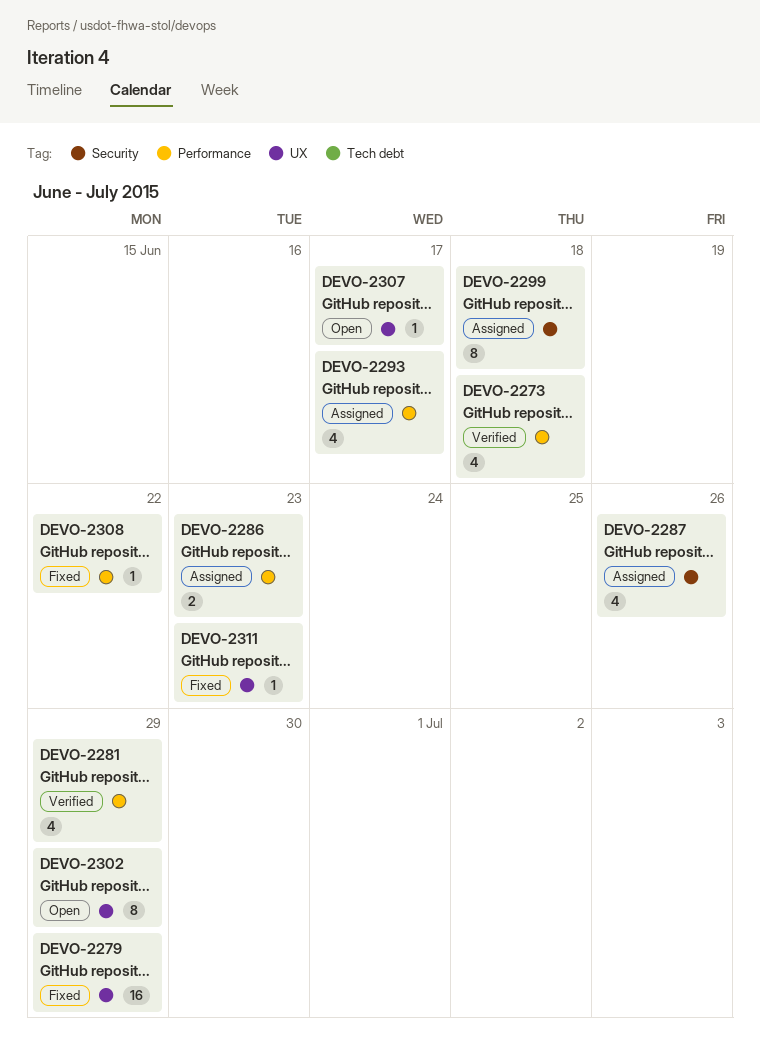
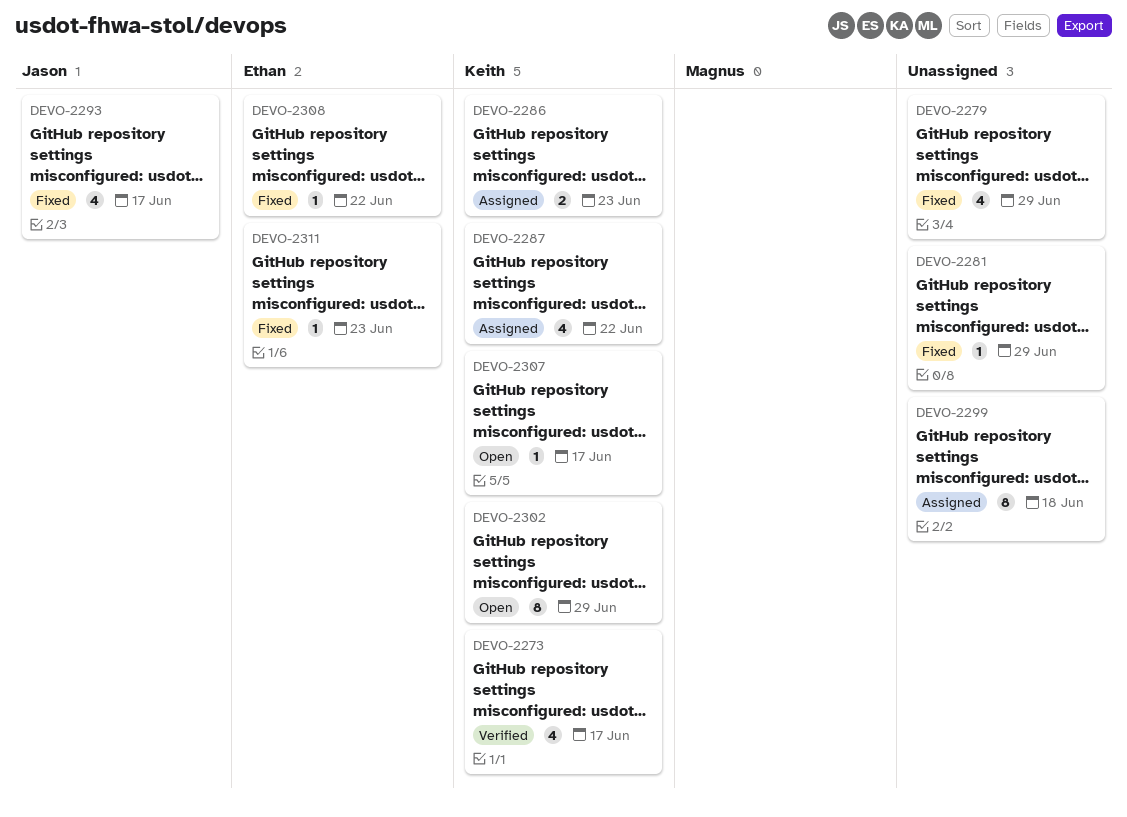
DEVO-2273, due: Jun 18 -> Jun 17
DEVO-2279, estimate: 16 -> 4
DEVO-2281, status: Verified -> Fixed
DEVO-2281, estimate: 4 -> 1
DEVO-2287, due: Jun 26 -> Jun 22
DEVO-2293, status: Assigned -> Fixed

